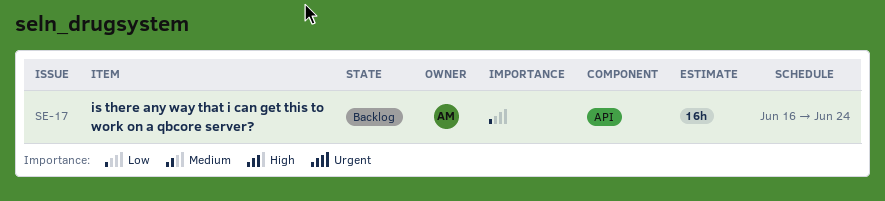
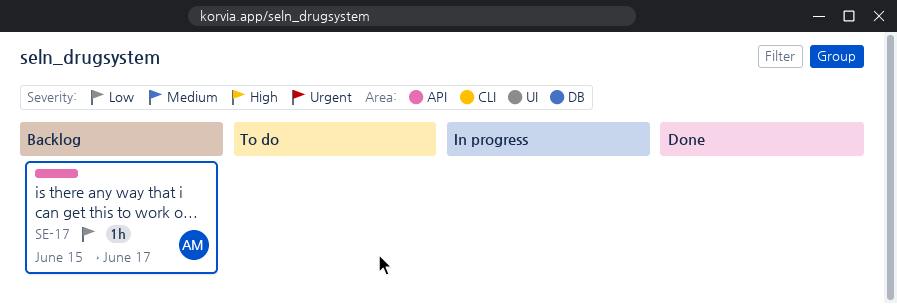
SE-17, estimate: 16h -> 1h
SE-17, start: Jun 16 -> Jun 15
SE-17, due: Jun 24 -> Jun 17

